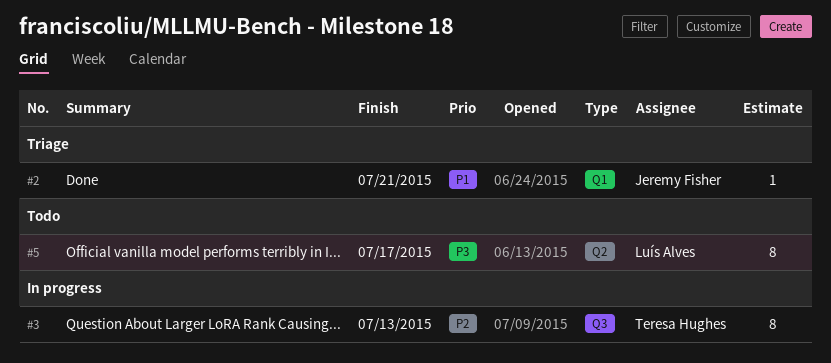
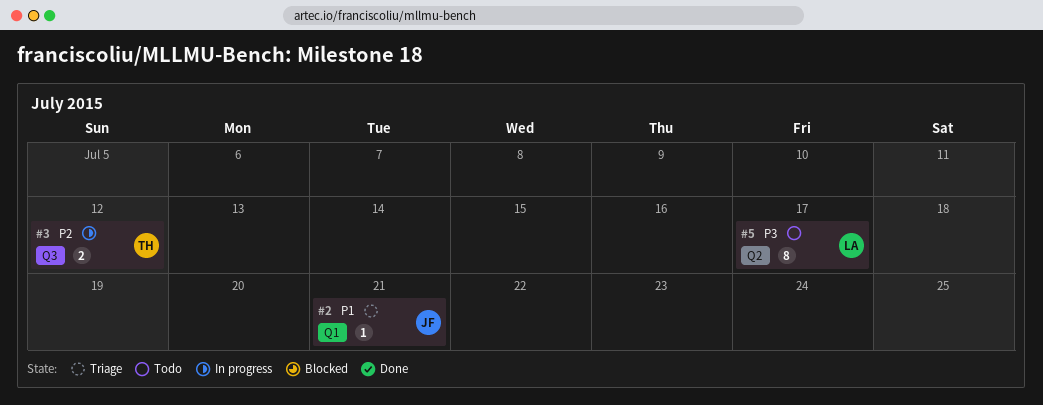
#3, estimate: 8 -> 2
#3, due: Jul 13 -> Jul 12

